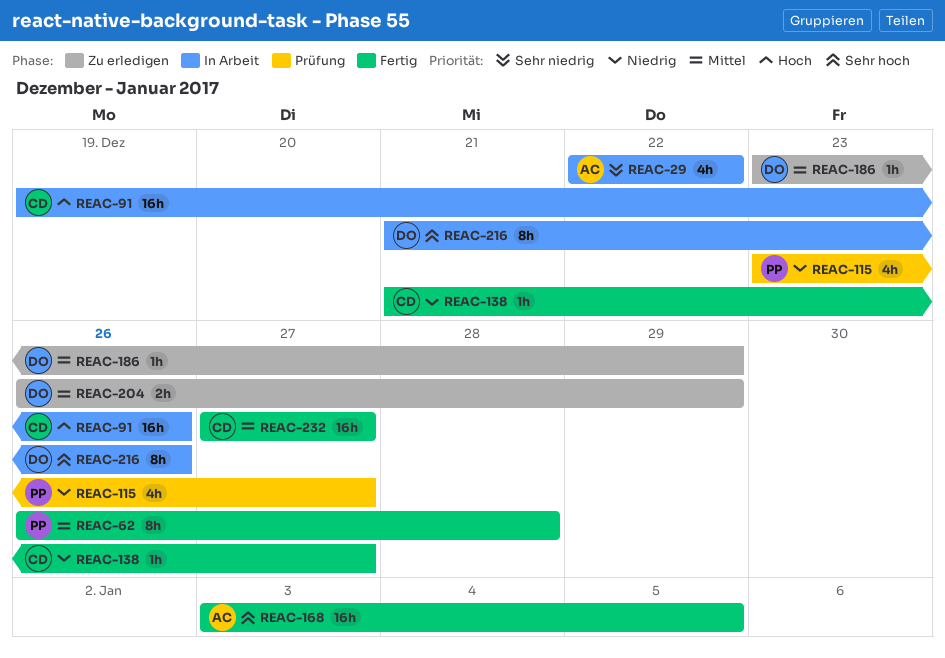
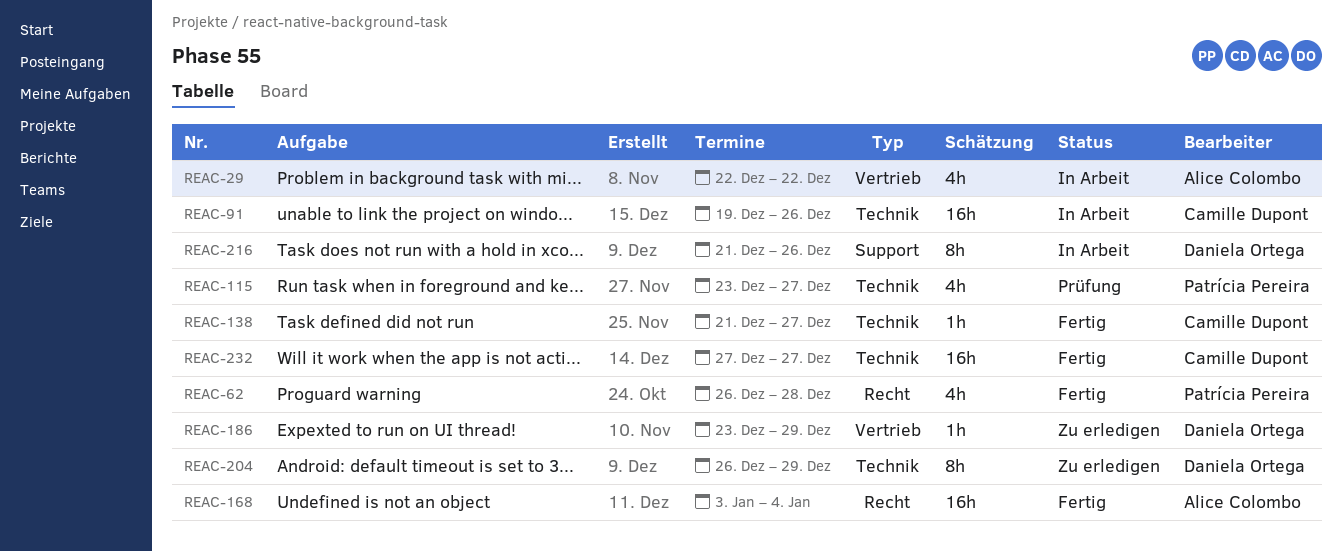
REAC-62, estimate: 8h -> 4h
REAC-168, due: Jan 5 -> Jan 4
REAC-204, estimate: 2h -> 8h

